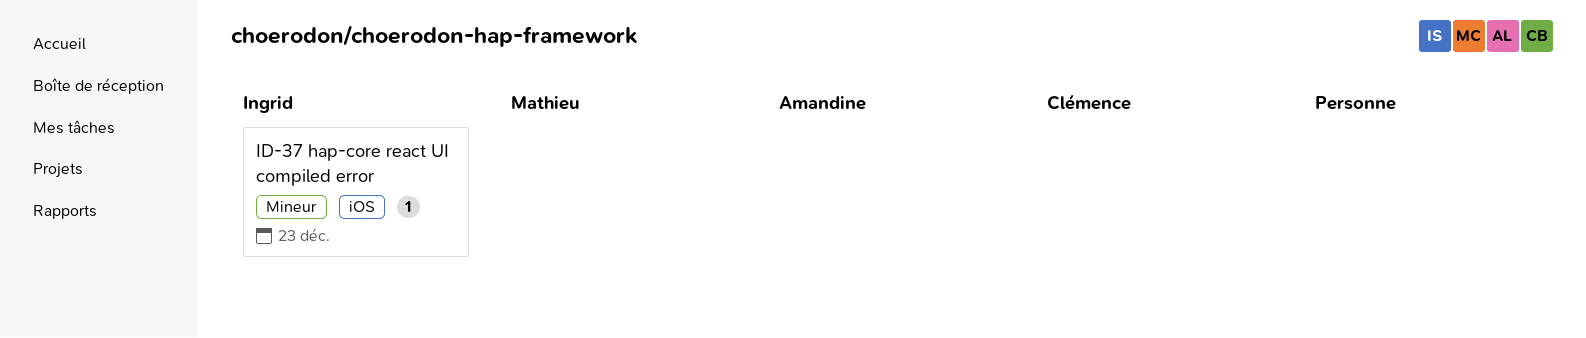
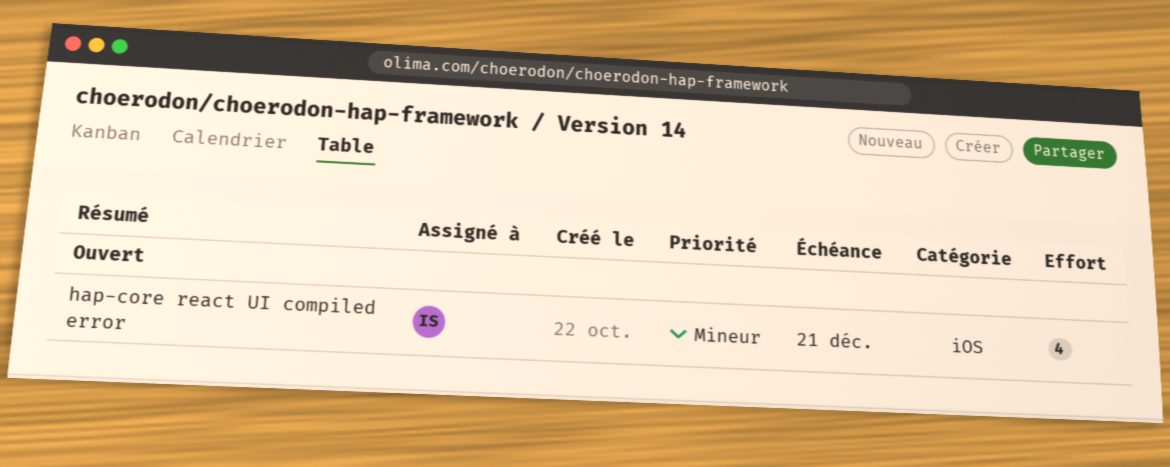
hap-core react UI compiled error, estimate: 1 -> 4
hap-core react UI compiled error, due: Dec 23 -> Dec 21

